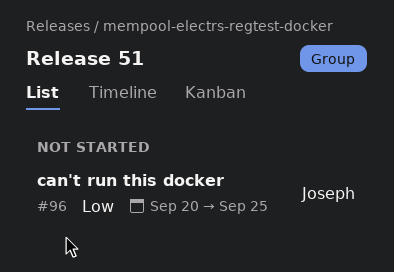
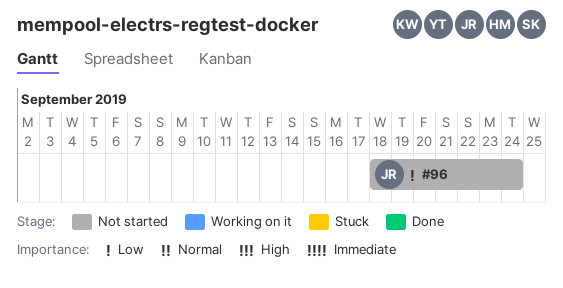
#96, start: Sep 20 -> Sep 18
#96, due: Sep 25 -> Sep 24

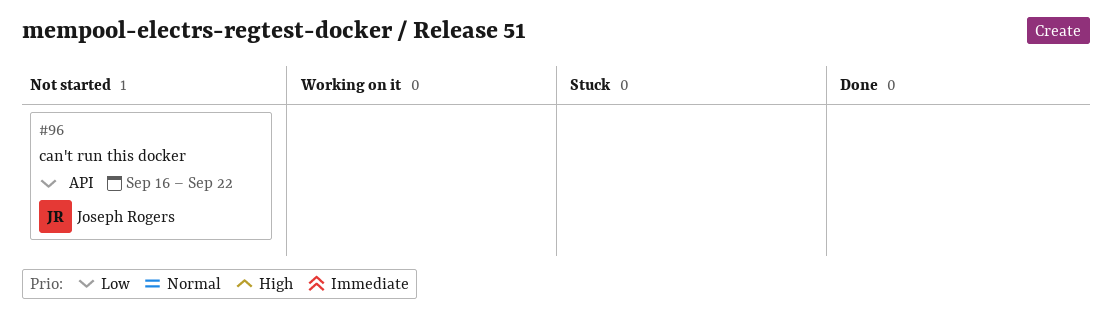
#96, start: Sep 18 -> Sep 16
#96, due: Sep 24 -> Sep 22

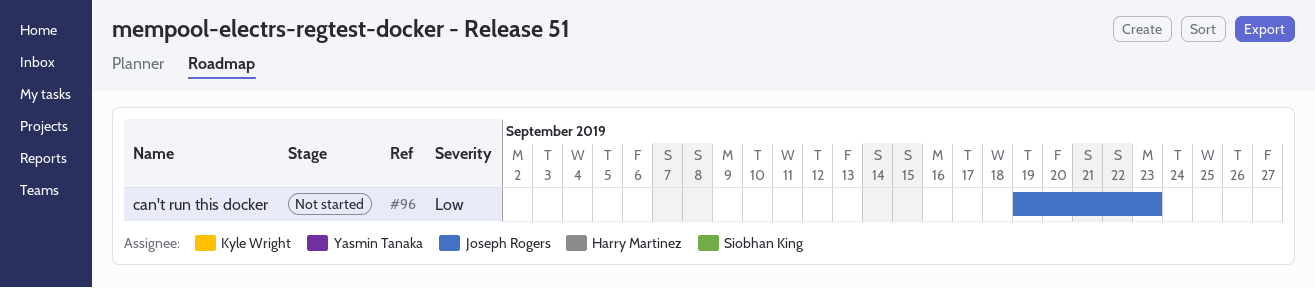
#96, start: Sep 16 -> Sep 19
#96, due: Sep 22 -> Sep 23

